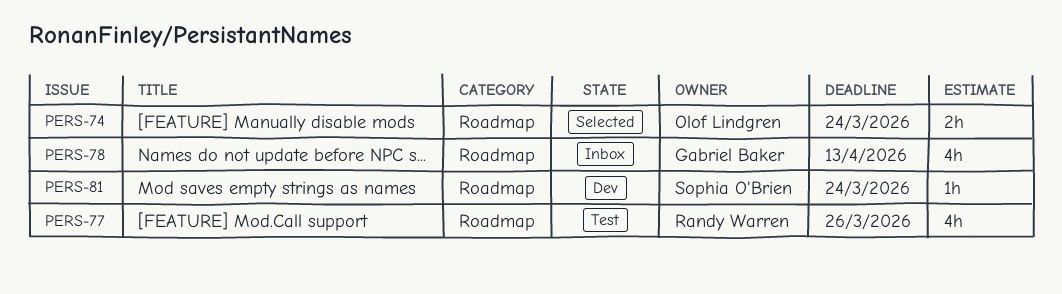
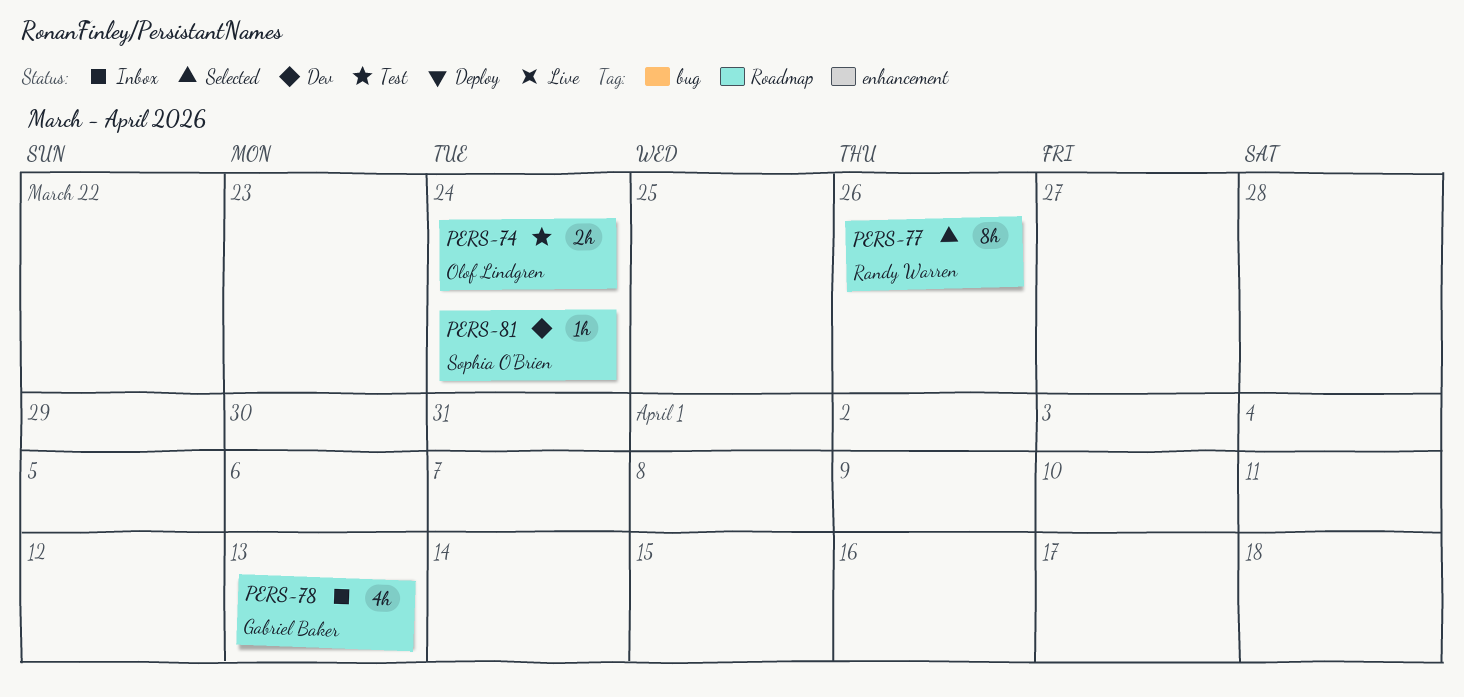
PERS-74, status: Selected -> Test
PERS-77, status: Test -> Selected
PERS-77, estimate: 4h -> 8h

